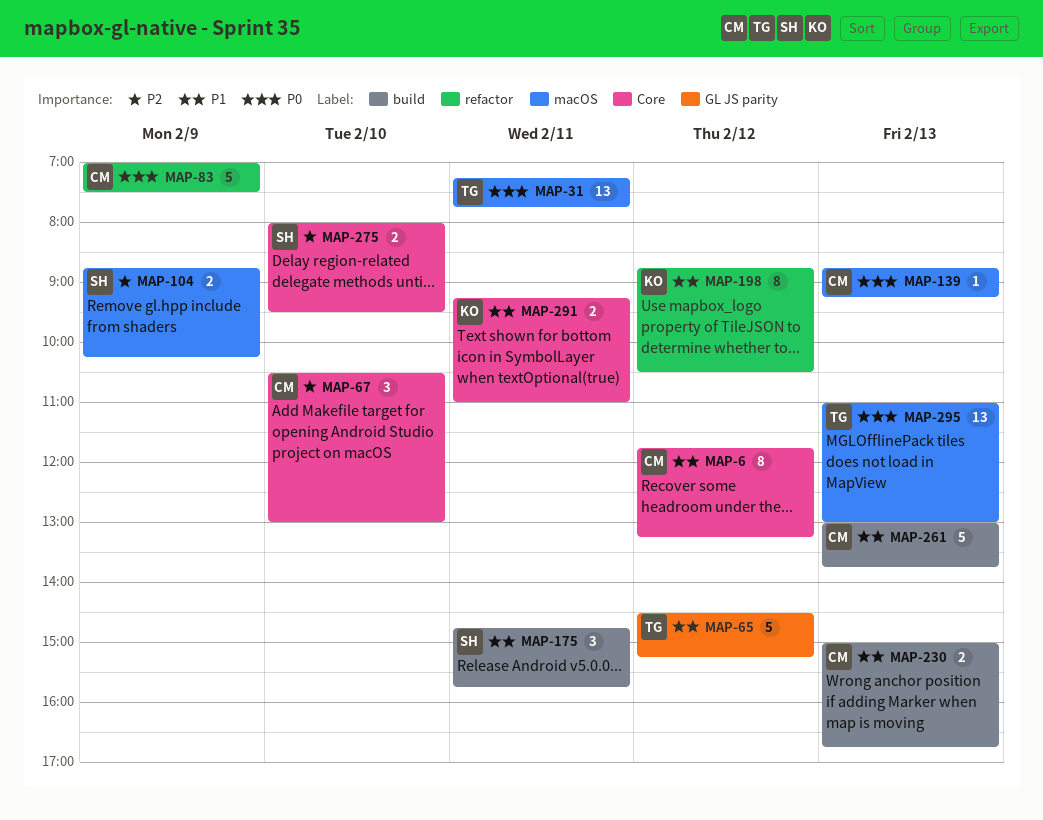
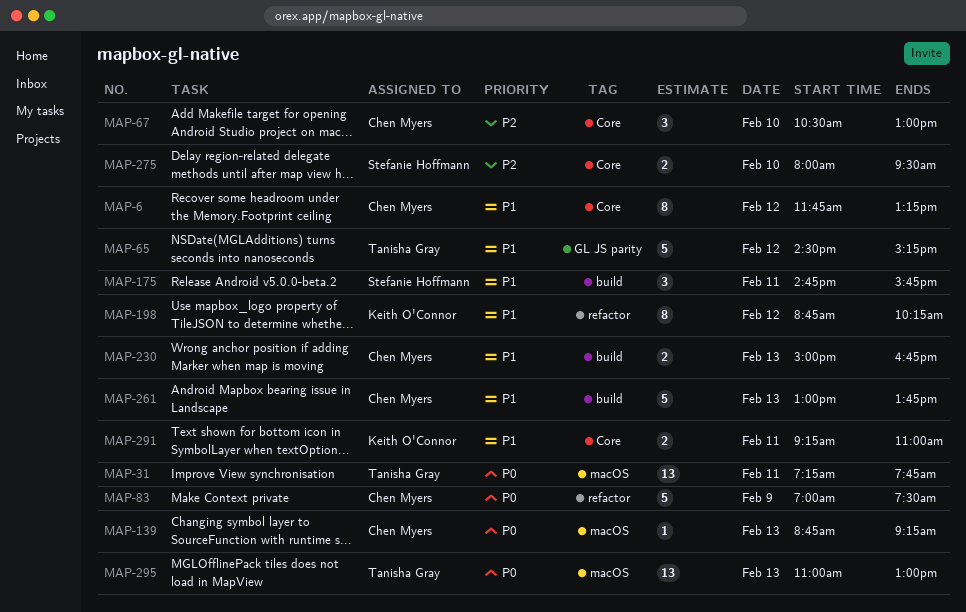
MAP-104: present -> none
MAP-198, ends: 10:30 -> 10:15

